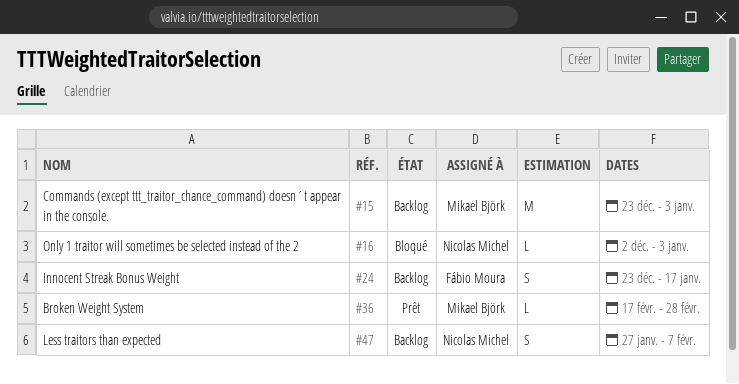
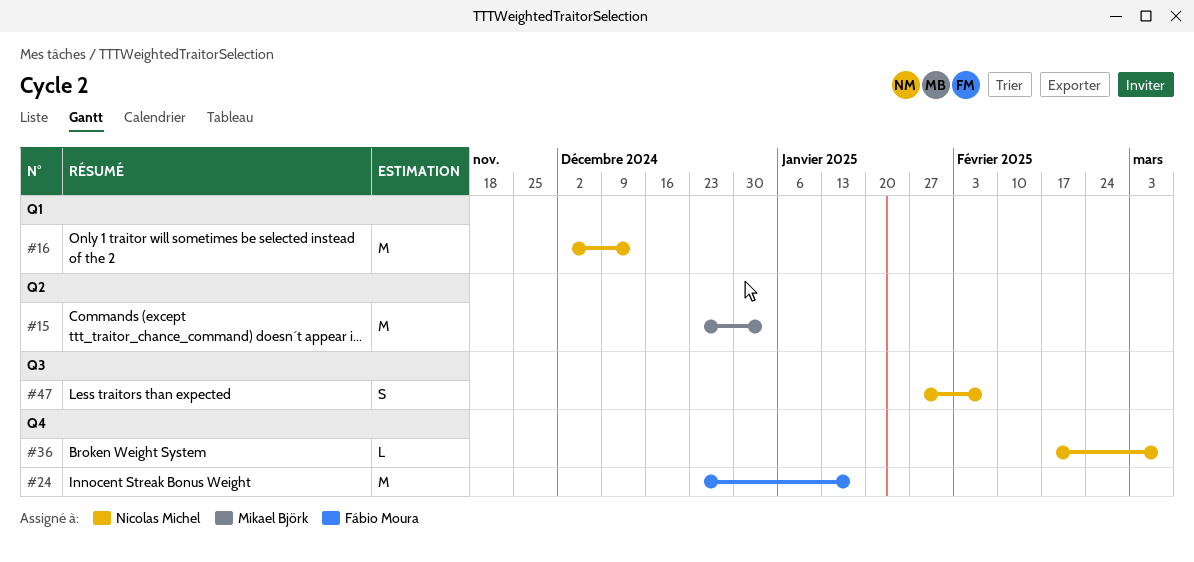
#16, estimate: L -> M
#16, due: Jan 3 -> Dec 13
#24, estimate: S -> M
#36, owner: Mikael Björk -> Nicolas Michel
#36, due: Feb 28 -> Mar 7

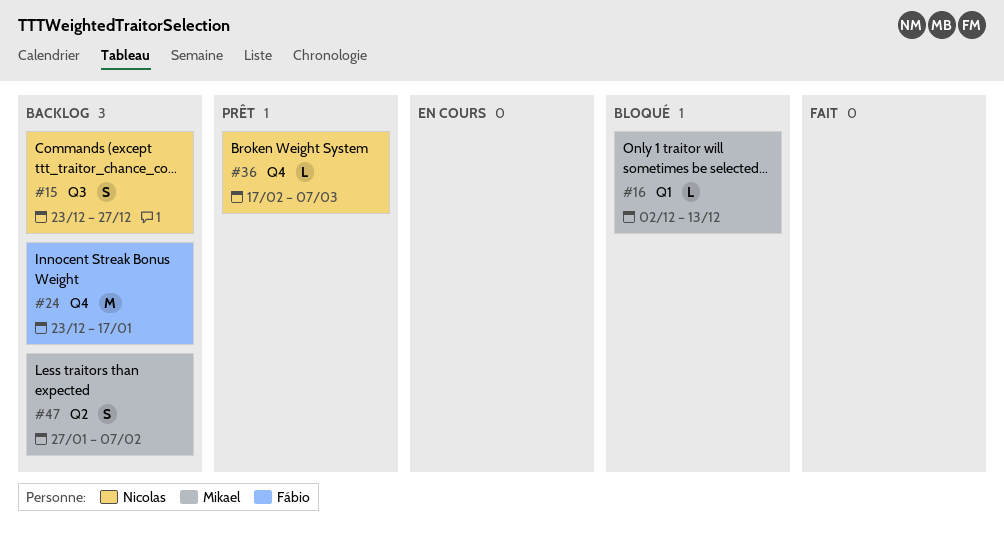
#15, owner: Mikael Björk -> Nicolas Michel
#15, label: Q2 -> Q3
#15, estimate: M -> S
#15, due: Jan 3 -> Dec 27
#16, owner: Nicolas Michel -> Mikael Björk
#16, estimate: M -> L
#47, owner: Nicolas Michel -> Mikael Björk
#47, label: Q3 -> Q2

